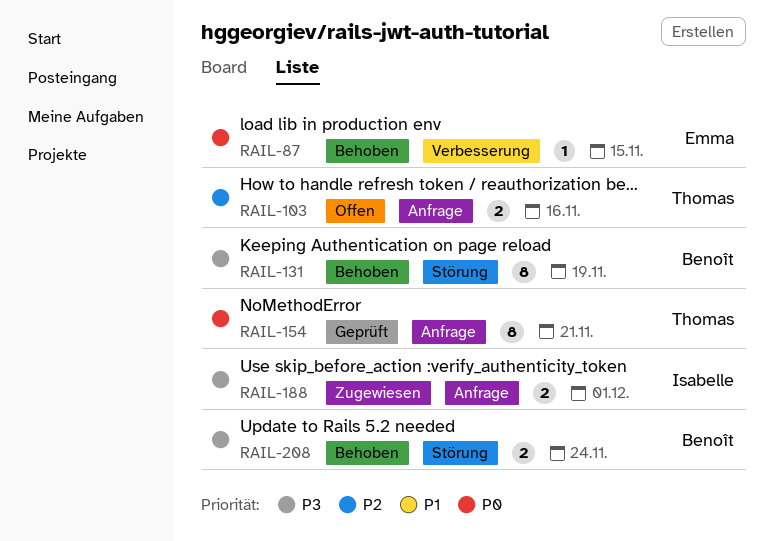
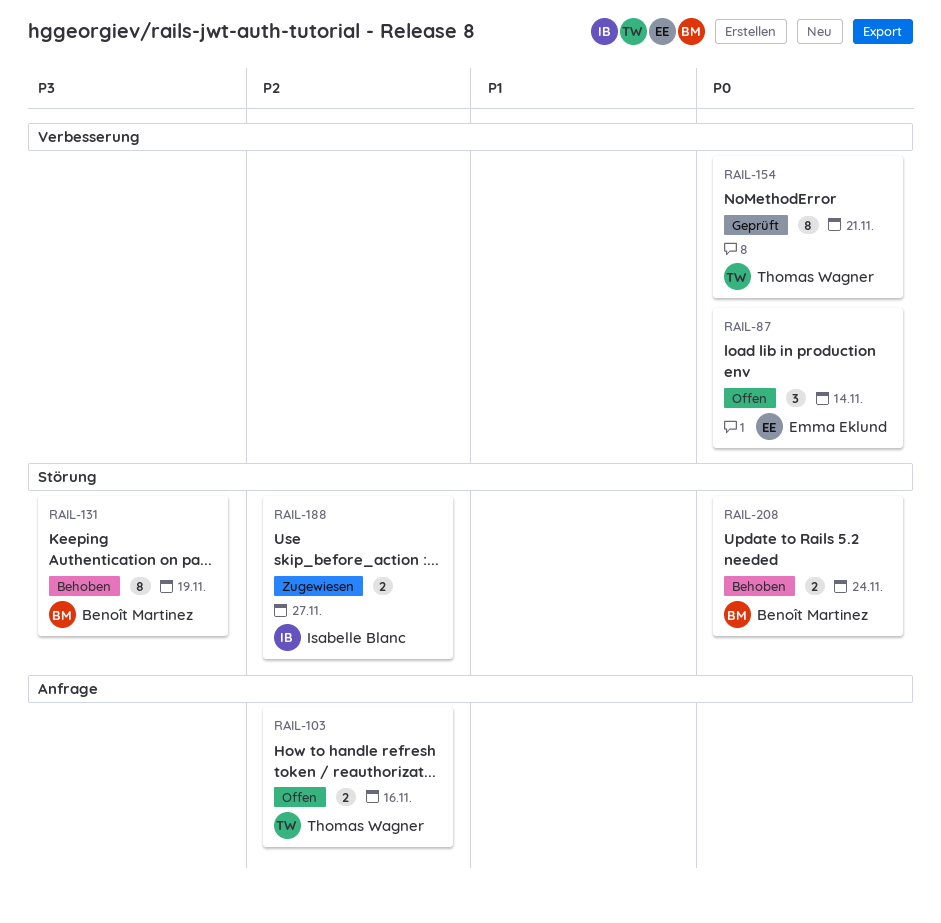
RAIL-87, status: Behoben -> Offen
RAIL-87, estimate: 1 -> 3
RAIL-87, due: Nov 15 -> Nov 14
RAIL-154, label: Anfrage -> Verbesserung
RAIL-188, priority: P3 -> P2
RAIL-188, label: Anfrage -> Störung
RAIL-188, due: Dec 1 -> Nov 27
RAIL-208, priority: P3 -> P0

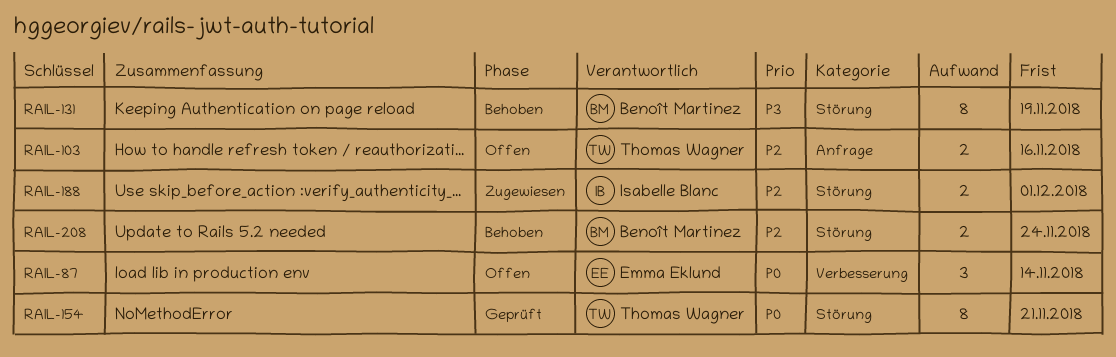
RAIL-154, label: Verbesserung -> Störung
RAIL-188, due: Nov 27 -> Dec 1
RAIL-208, priority: P0 -> P2

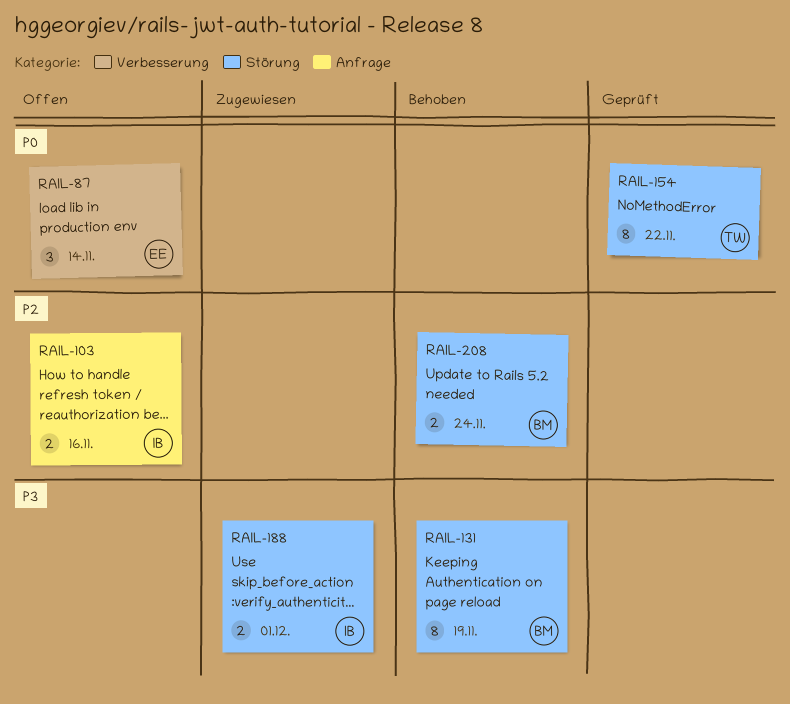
RAIL-103, owner: Thomas Wagner -> Isabelle Blanc
RAIL-154, due: Nov 21 -> Nov 22
RAIL-188, priority: P2 -> P3

